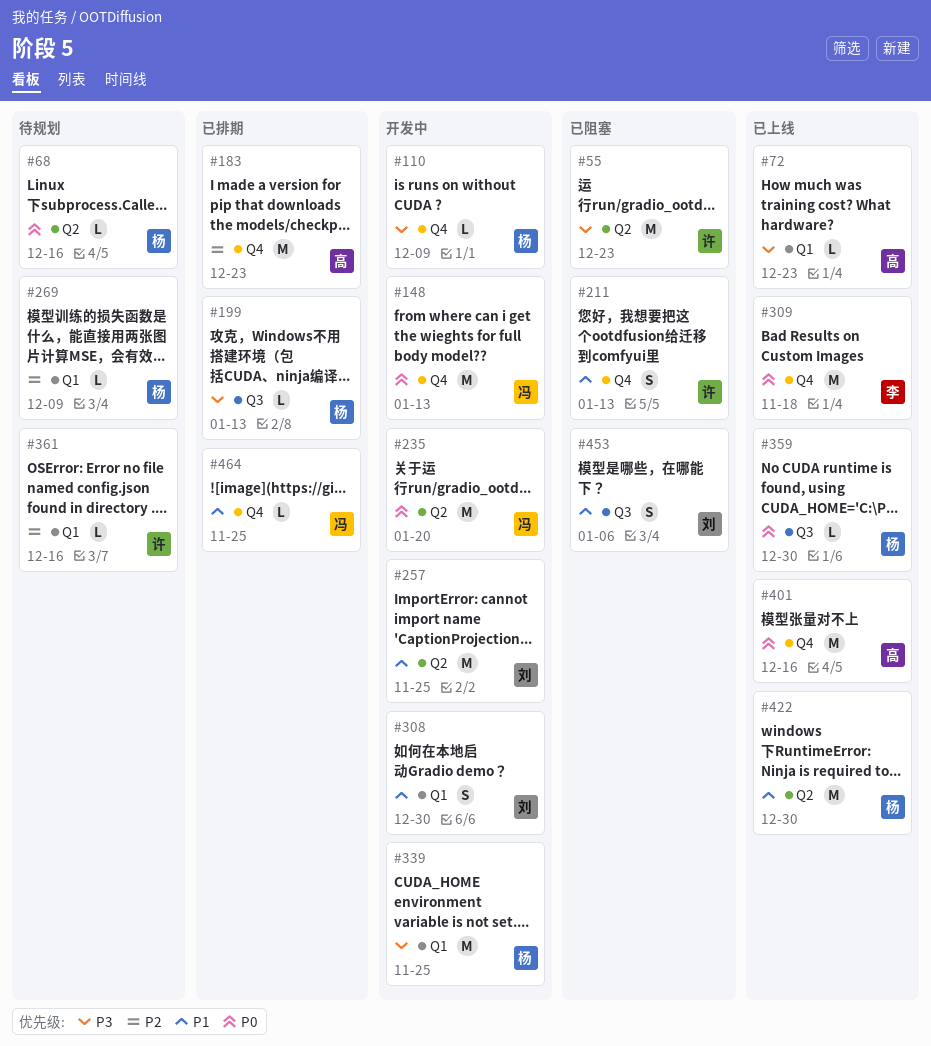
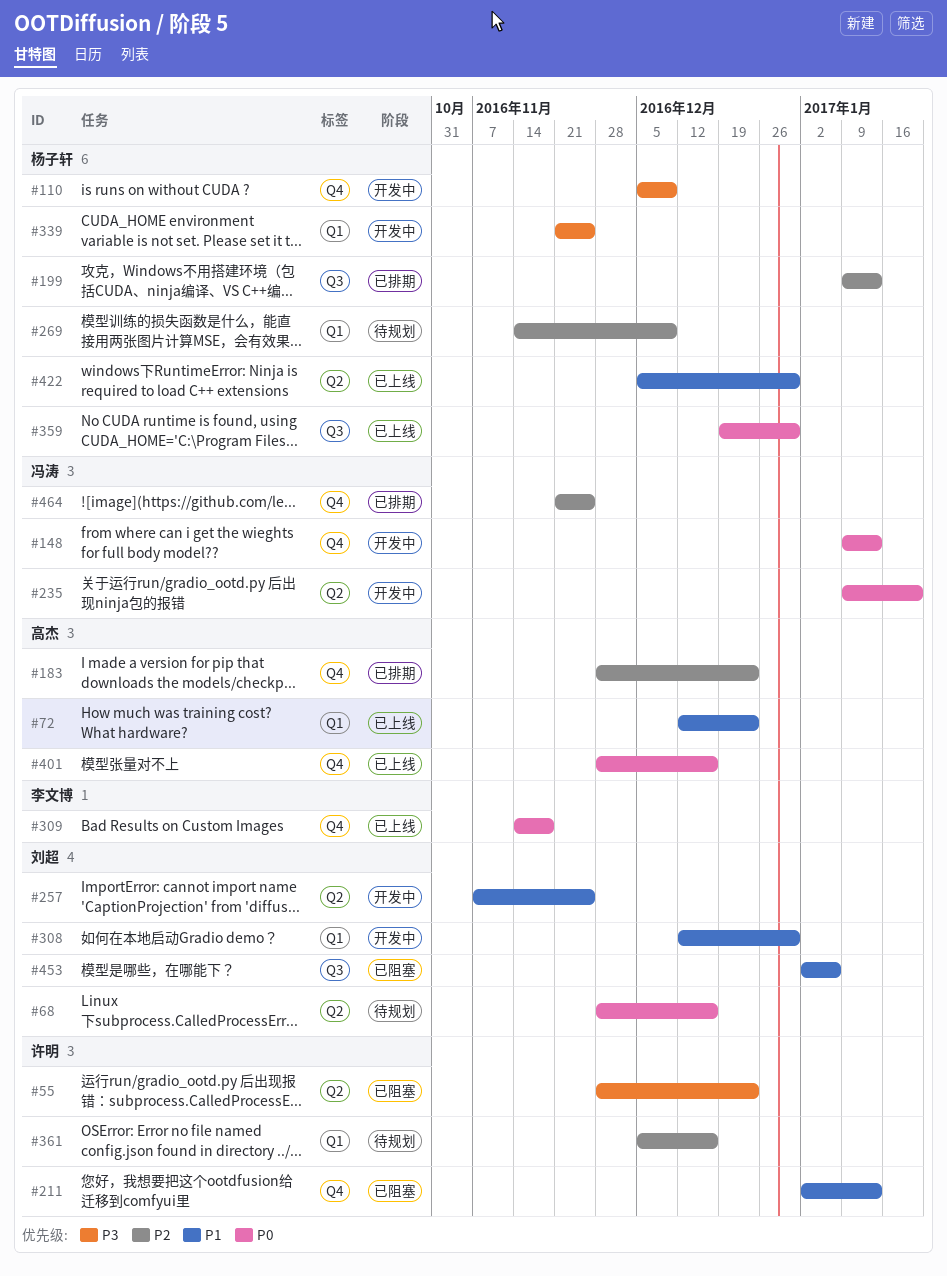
#68, owner: 杨子轩 -> 刘超
#72, priority: P3 -> P1
#199, priority: P3 -> P2
#464, priority: P1 -> P2

